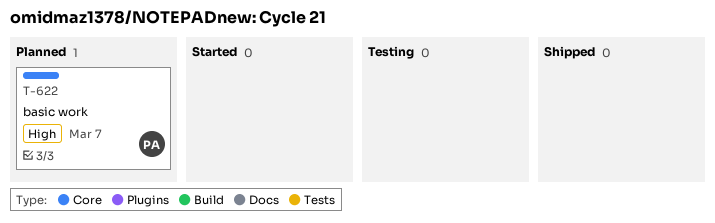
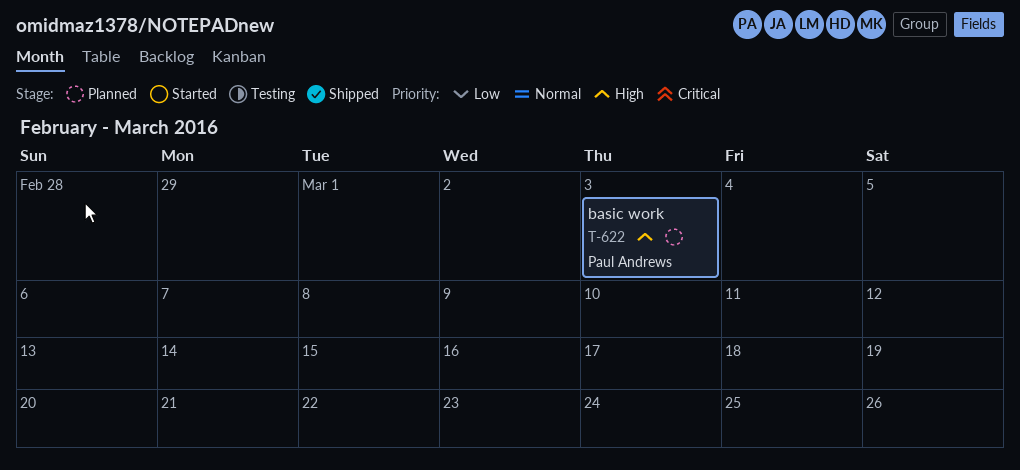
T-622, due: Mar 7 -> Mar 3

